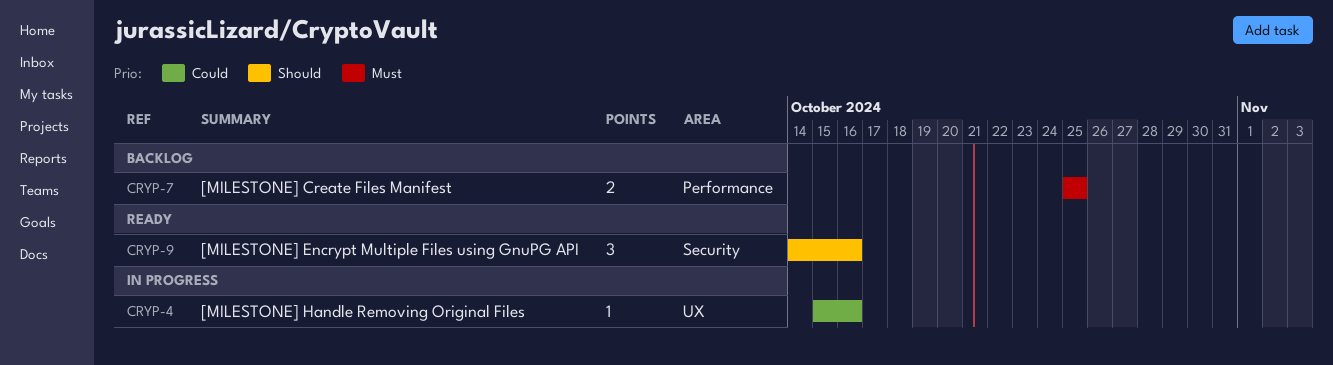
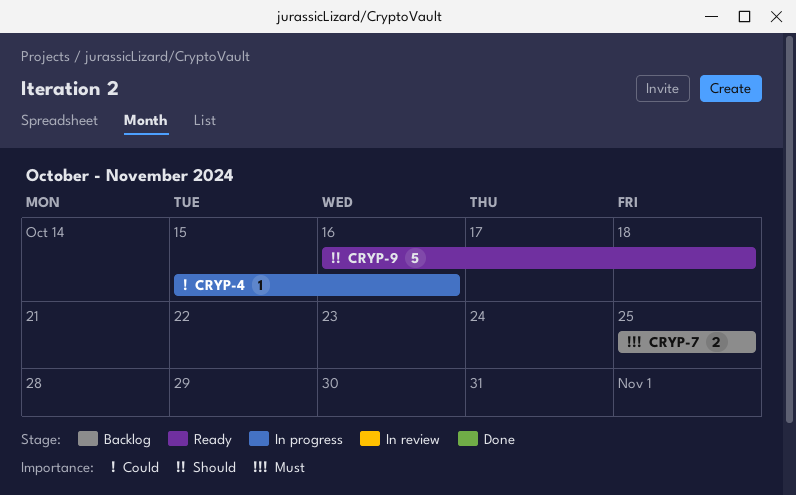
CRYP-9, estimate: 3 -> 5
CRYP-9, start: Oct 14 -> Oct 16
CRYP-9, due: Oct 16 -> Oct 18

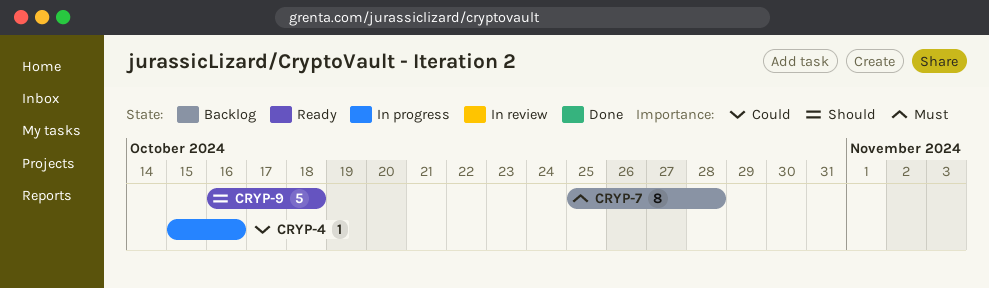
CRYP-7, estimate: 2 -> 8
CRYP-7, due: Oct 25 -> Oct 28

